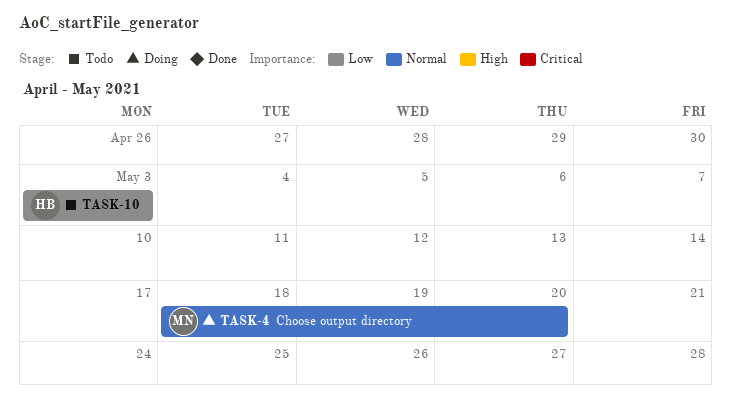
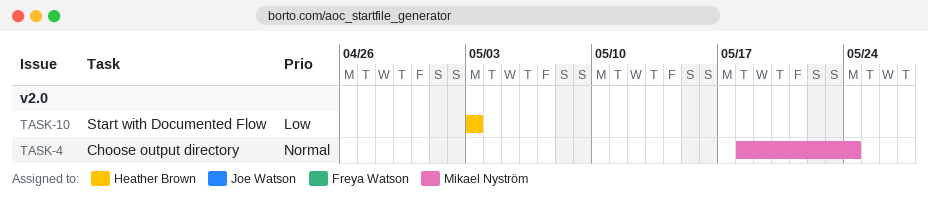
TASK-4, due: May 20 -> May 24

